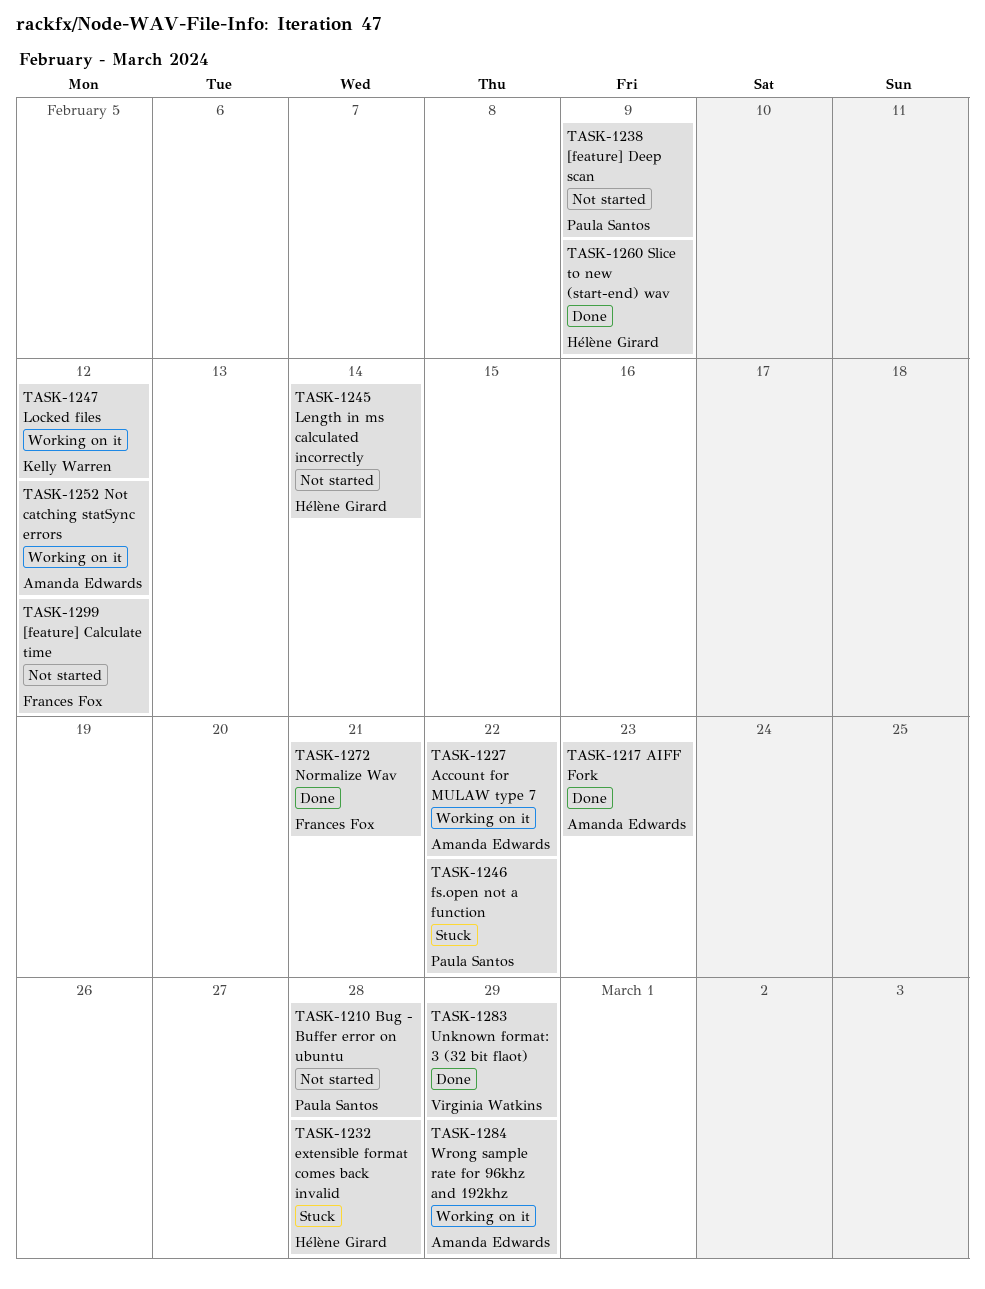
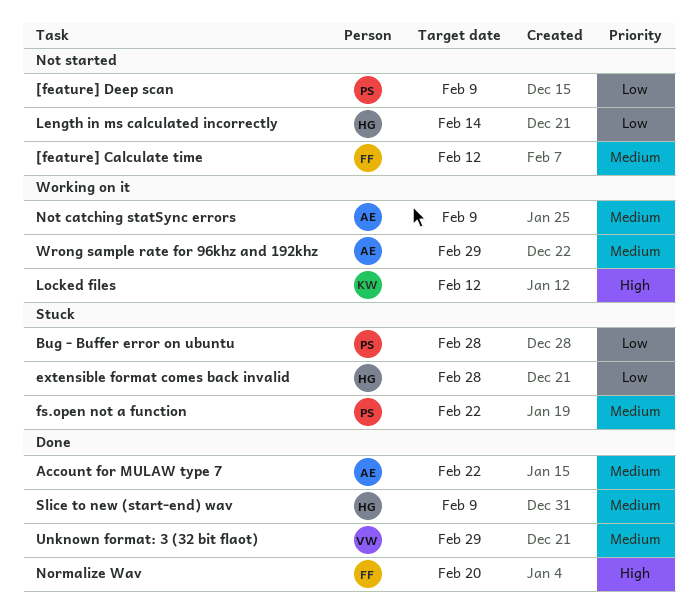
Account for MULAW type 7, status: Working on it -> Done
AIFF Fork: present -> none
Bug - Buffer error on ubuntu, status: Not started -> Stuck
Normalize Wav, due: Feb 21 -> Feb 20
Not catching statSync errors, due: Feb 12 -> Feb 9

